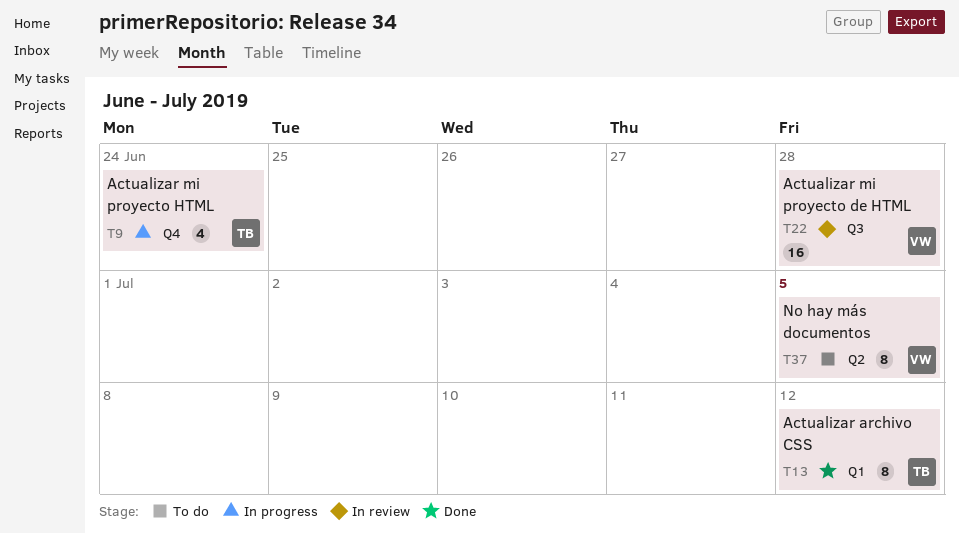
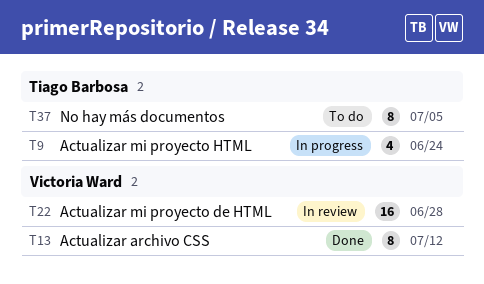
T13, owner: Tiago Barbosa -> Victoria Ward
T37, owner: Victoria Ward -> Tiago Barbosa

